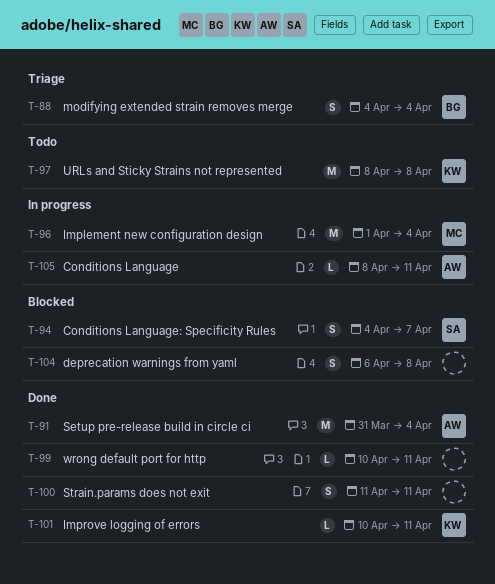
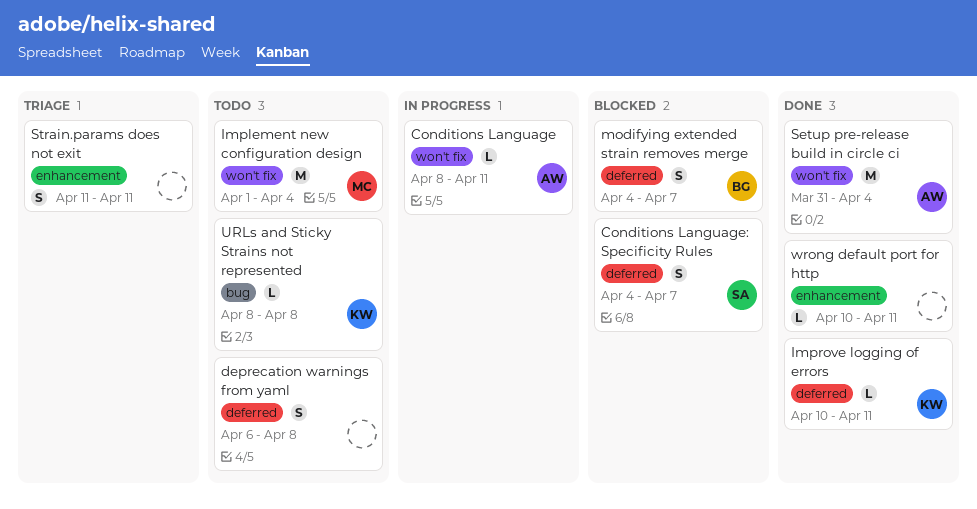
deprecation warnings from yaml, status: Blocked -> Todo
Implement new configuration design, status: In progress -> Todo
modifying extended strain removes merge, status: Triage -> Blocked
modifying extended strain removes merge, due: Apr 4 -> Apr 7
Strain.params does not exit, status: Done -> Triage
URLs and Sticky Strains not represented, estimate: M -> L

